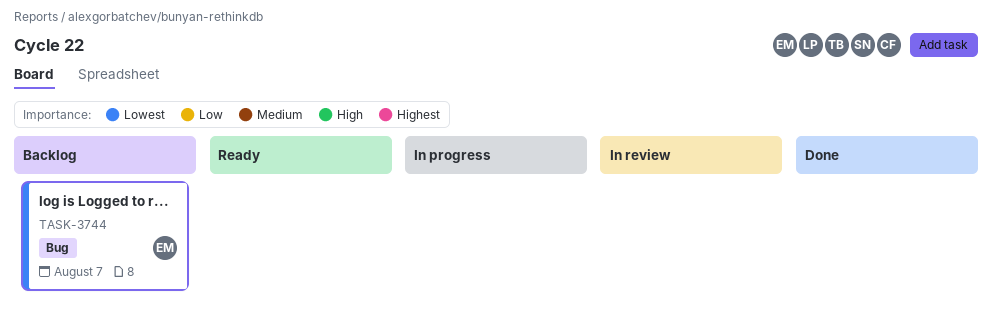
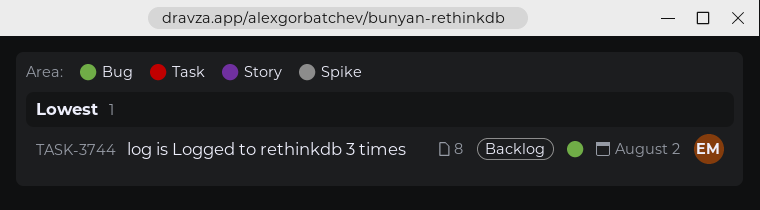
TASK-3744, due: Aug 7 -> Aug 2

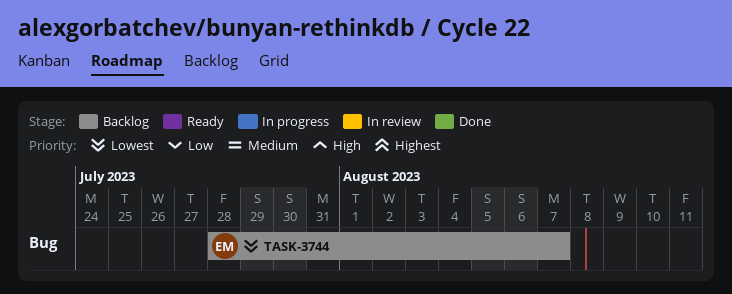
TASK-3744, due: Aug 2 -> Aug 7

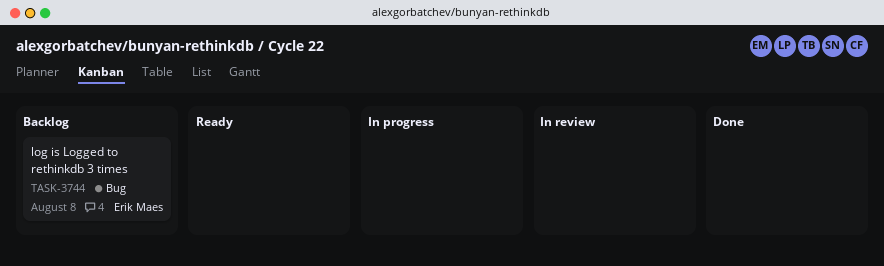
TASK-3744, due: Aug 7 -> Aug 8

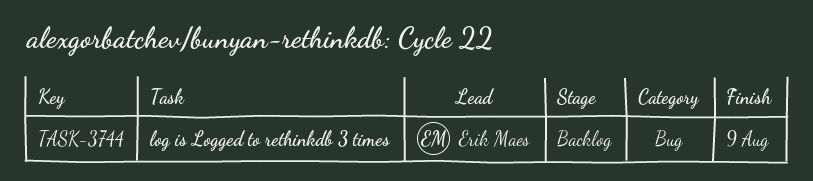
TASK-3744, due: Aug 8 -> Aug 9

